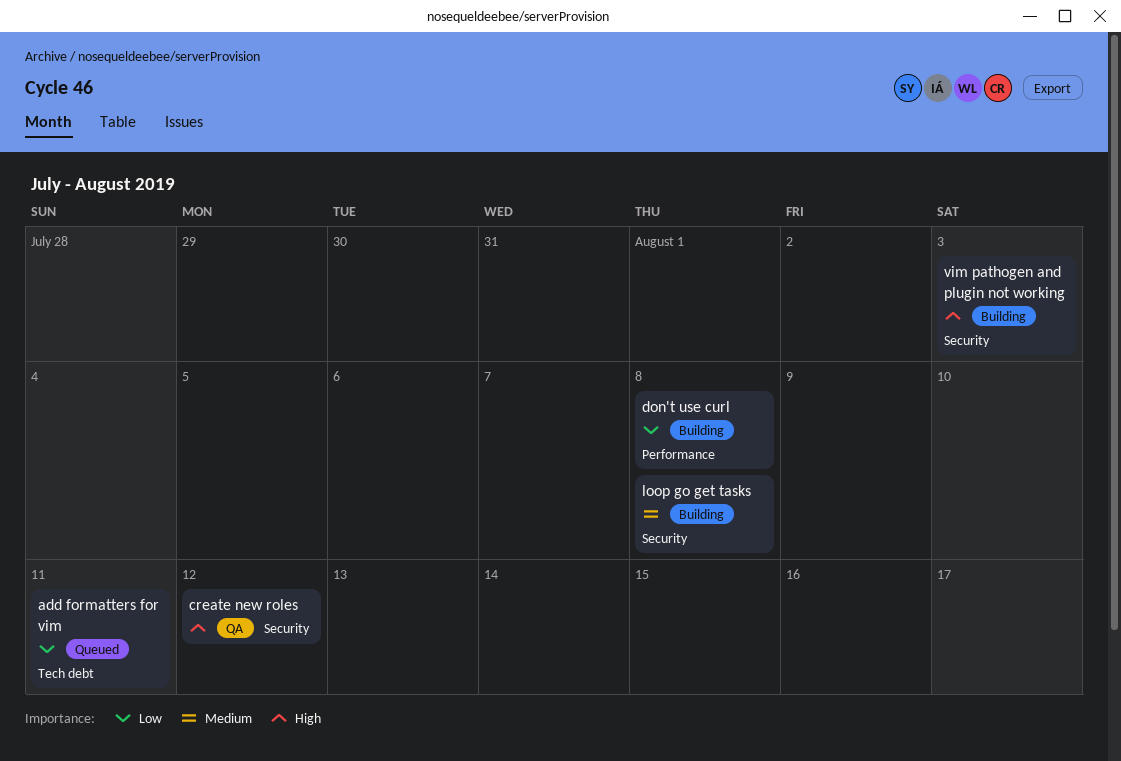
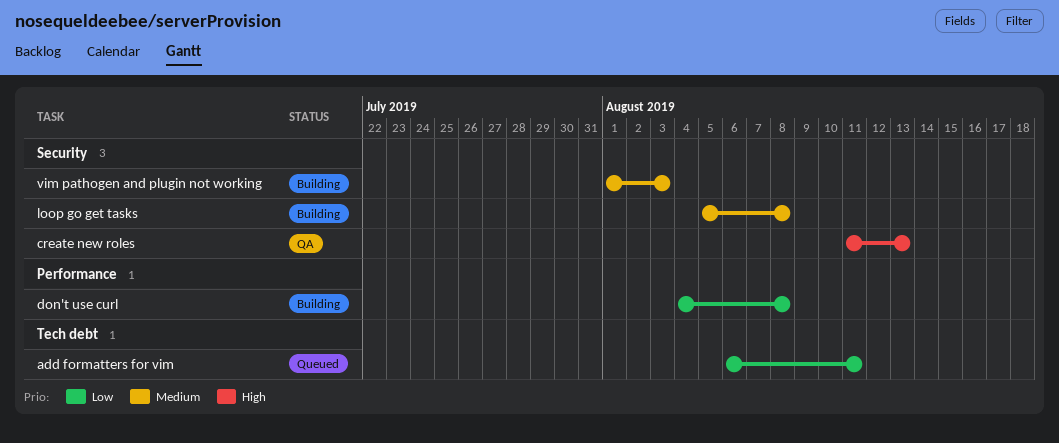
create new roles, due: Aug 12 -> Aug 13
vim pathogen and plugin not working, priority: High -> Medium

